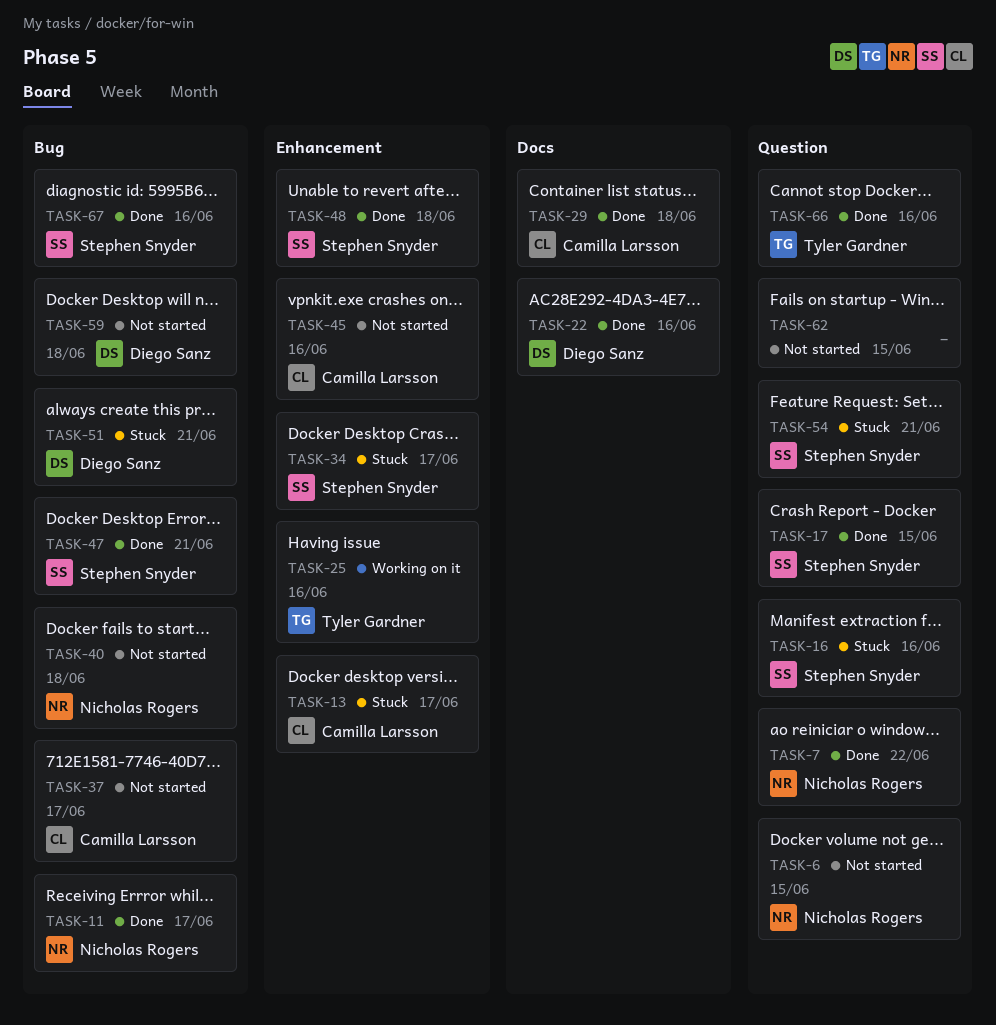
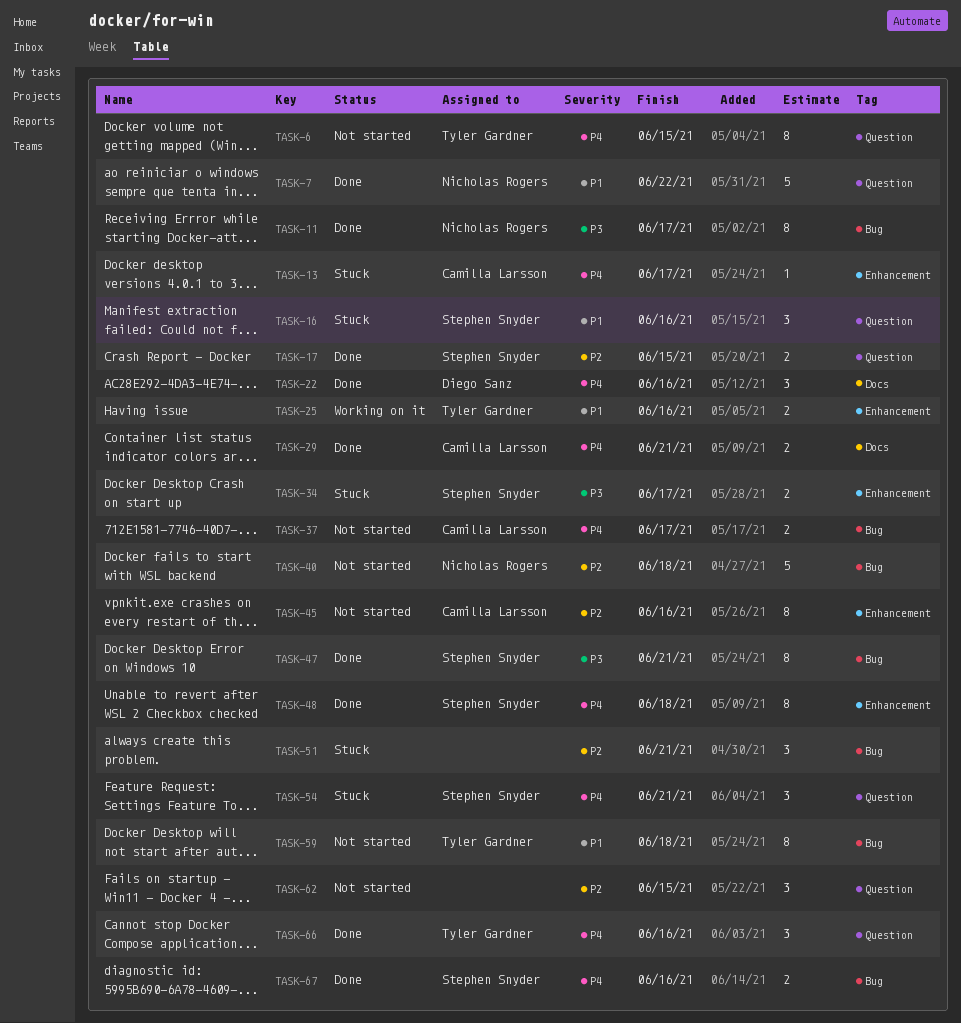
TASK-6, owner: Nicholas Rogers -> Tyler Gardner
TASK-29, due: Jun 18 -> Jun 21
TASK-51, owner: Diego Sanz -> none
TASK-59, owner: Diego Sanz -> Tyler Gardner

